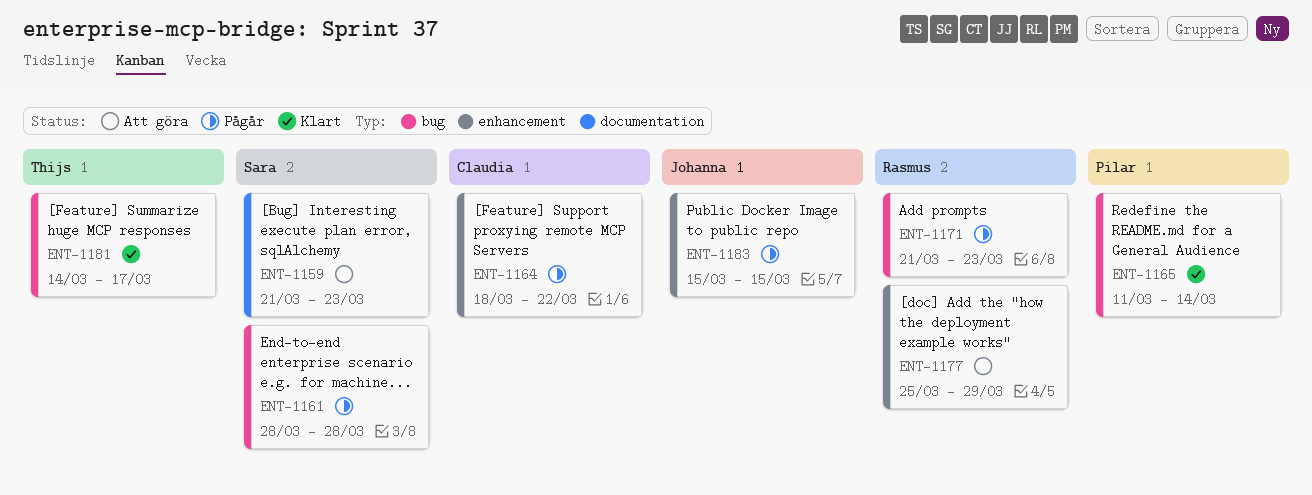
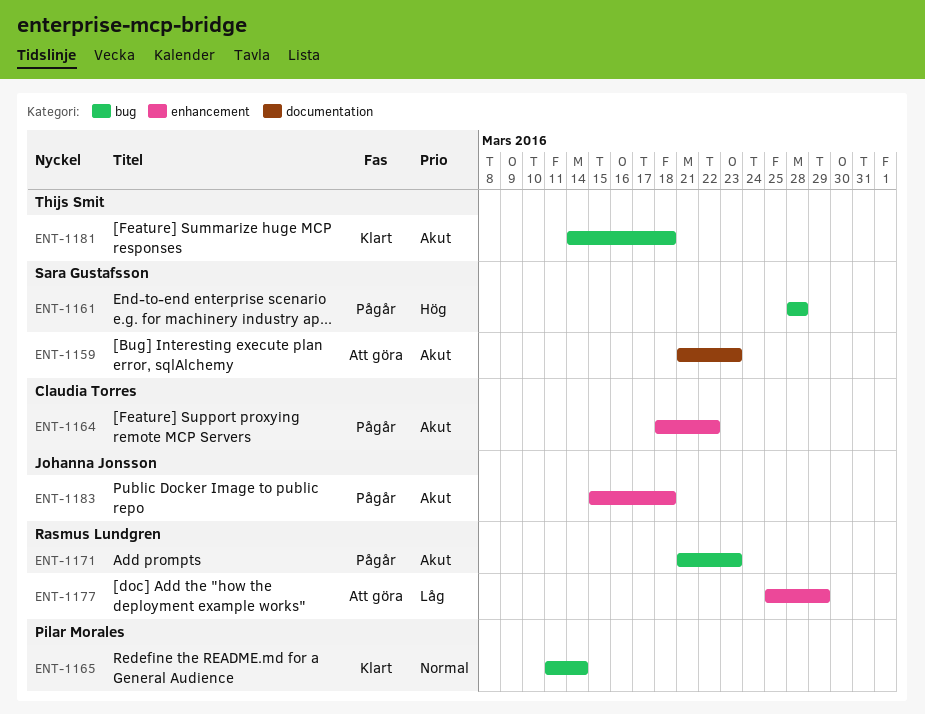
ENT-1181, due: Mar 17 -> Mar 18
ENT-1183, due: Mar 15 -> Mar 18

